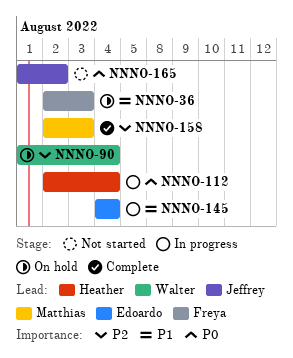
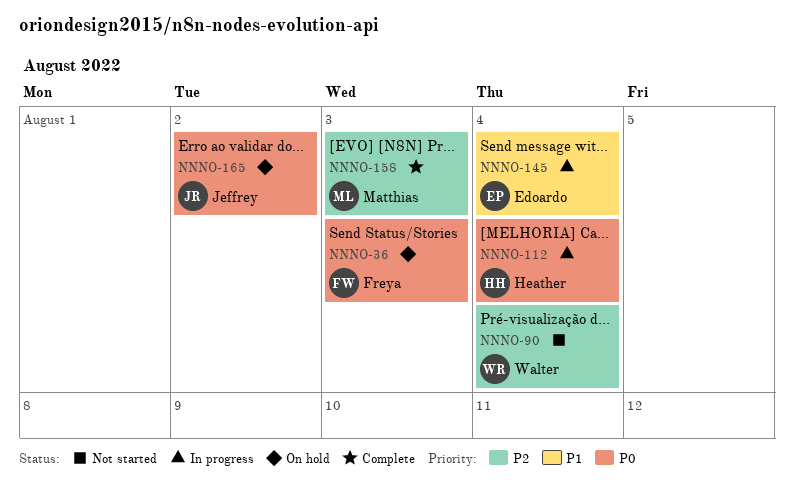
NNNO-36, priority: P1 -> P0
NNNO-90, status: On hold -> Not started
NNNO-165, status: Not started -> On hold

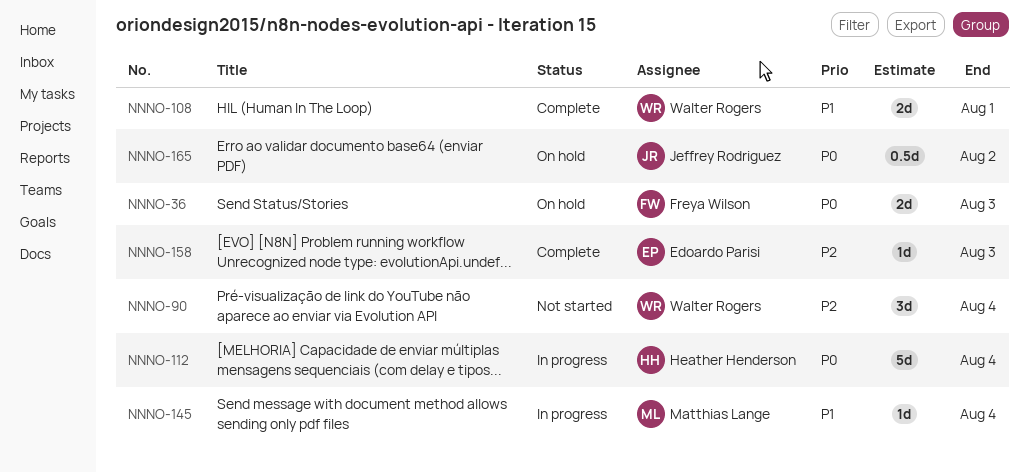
NNNO-108: none -> present
NNNO-145, owner: Edoardo Parisi -> Matthias Lange
NNNO-158, owner: Matthias Lange -> Edoardo Parisi

